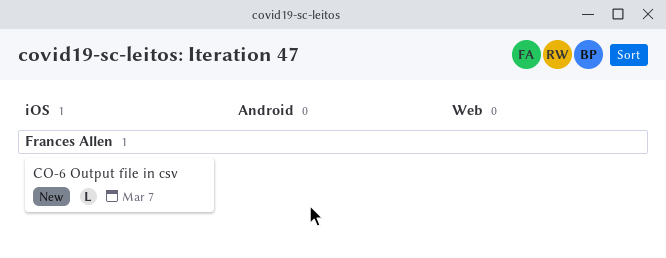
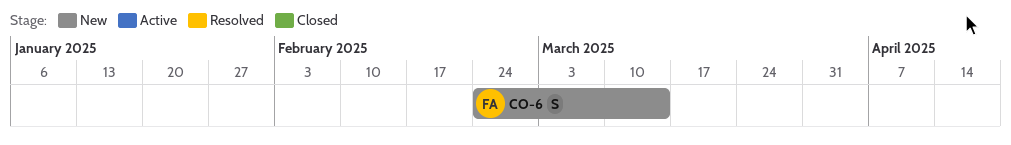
CO-6, estimate: L -> S
CO-6, due: Mar 7 -> Mar 14

